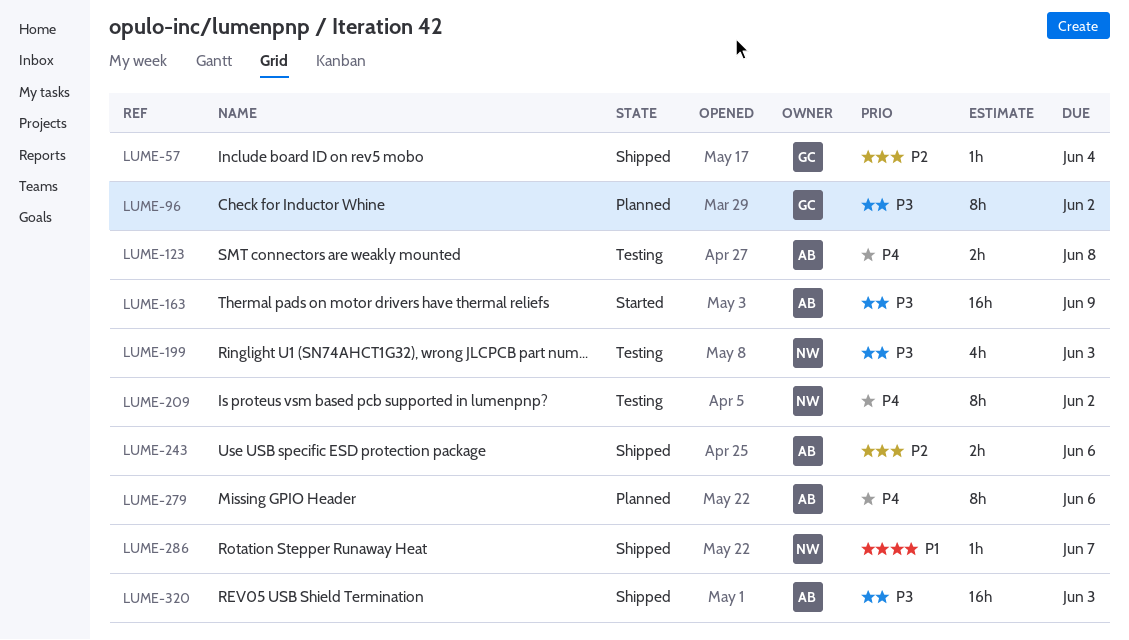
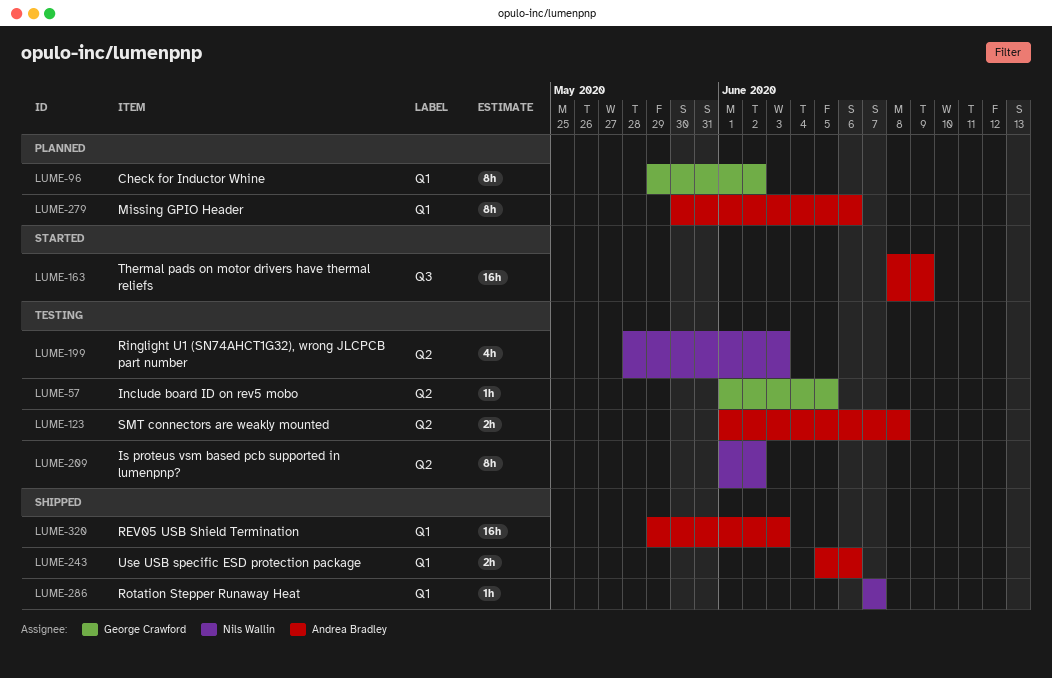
LUME-57, status: Shipped -> Testing
LUME-57, due: Jun 4 -> Jun 5

